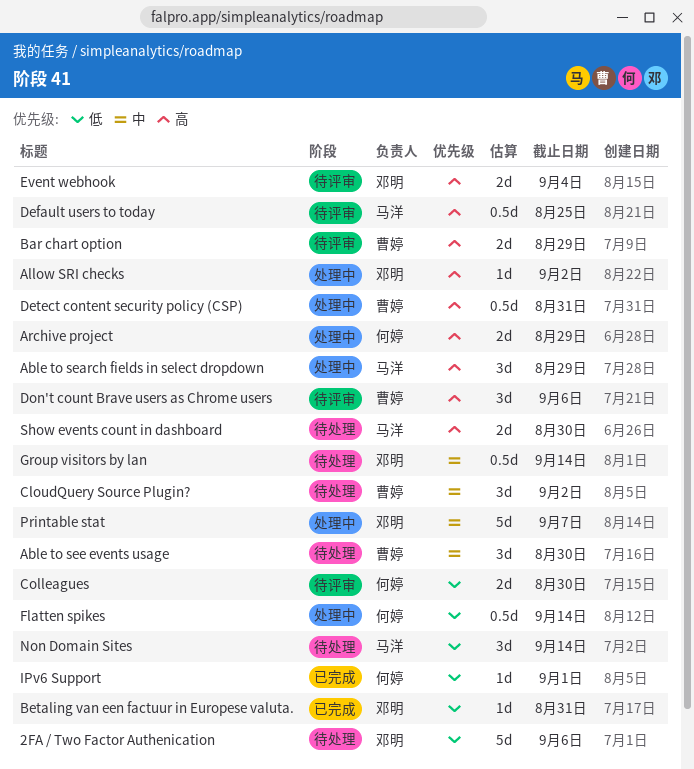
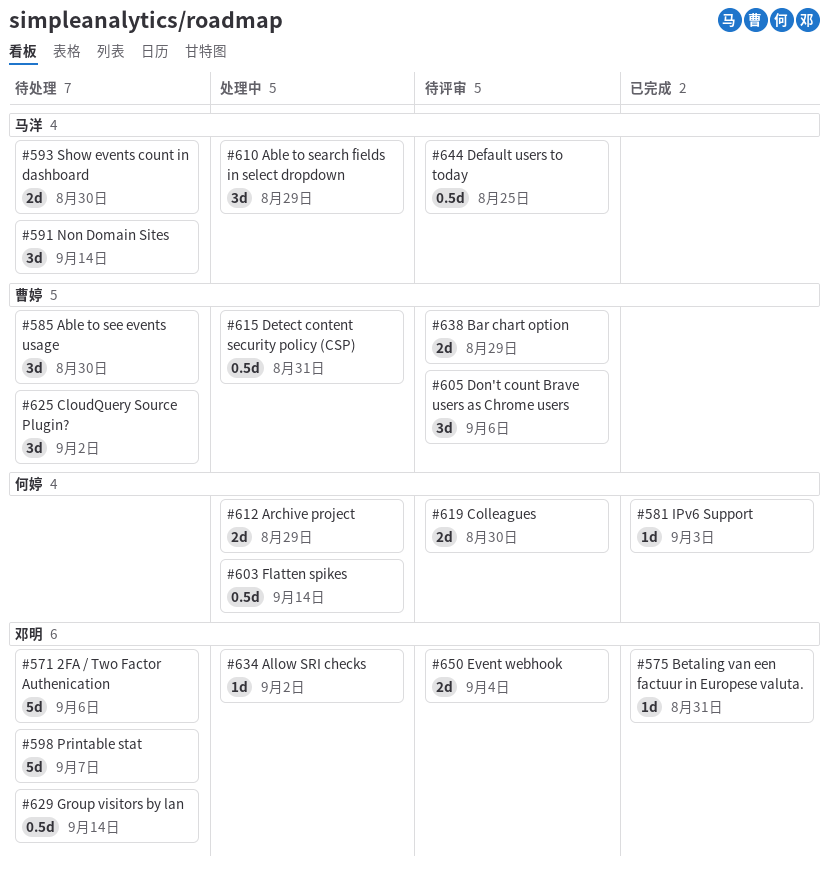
IPv6 Support, due: Sep 1 -> Sep 3
Printable stat, status: 处理中 -> 待处理

